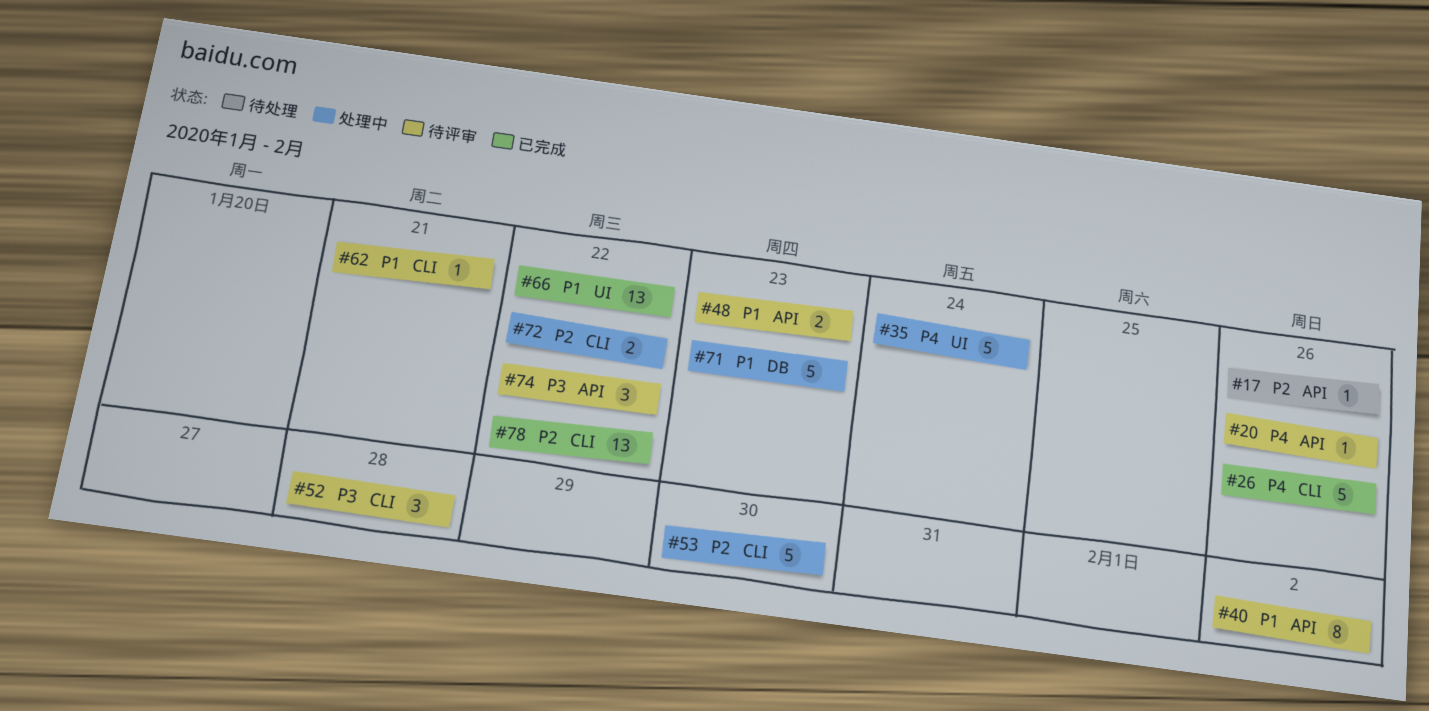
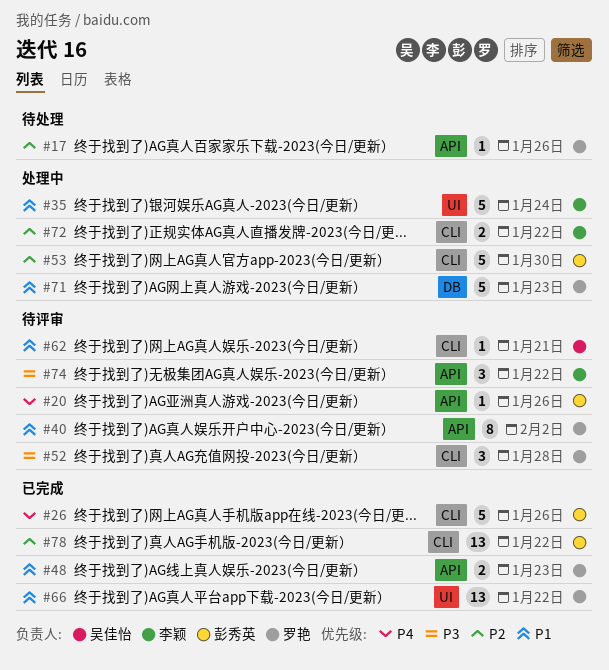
#35, priority: P4 -> P1
#48, status: 待评审 -> 已完成

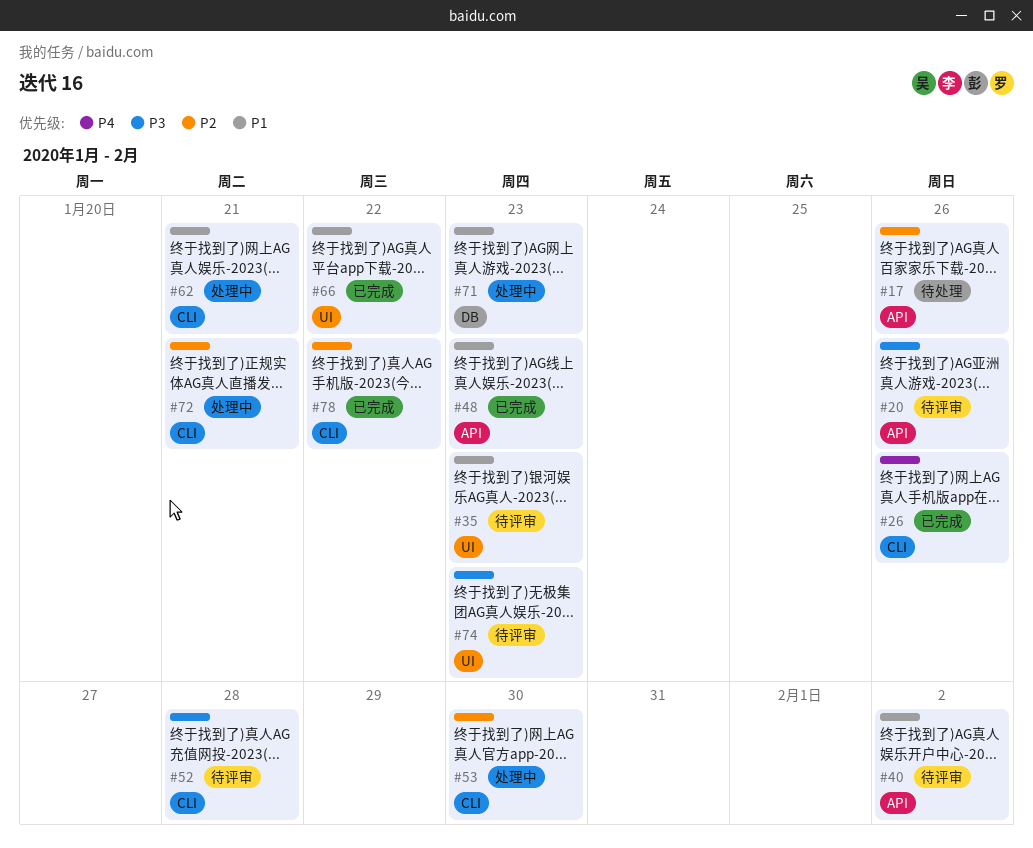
#20, priority: P4 -> P3
#35, status: 处理中 -> 待评审
#35, due: Jan 24 -> Jan 23
#62, status: 待评审 -> 处理中
#72, due: Jan 22 -> Jan 21
#74, label: API -> UI
#74, due: Jan 22 -> Jan 23

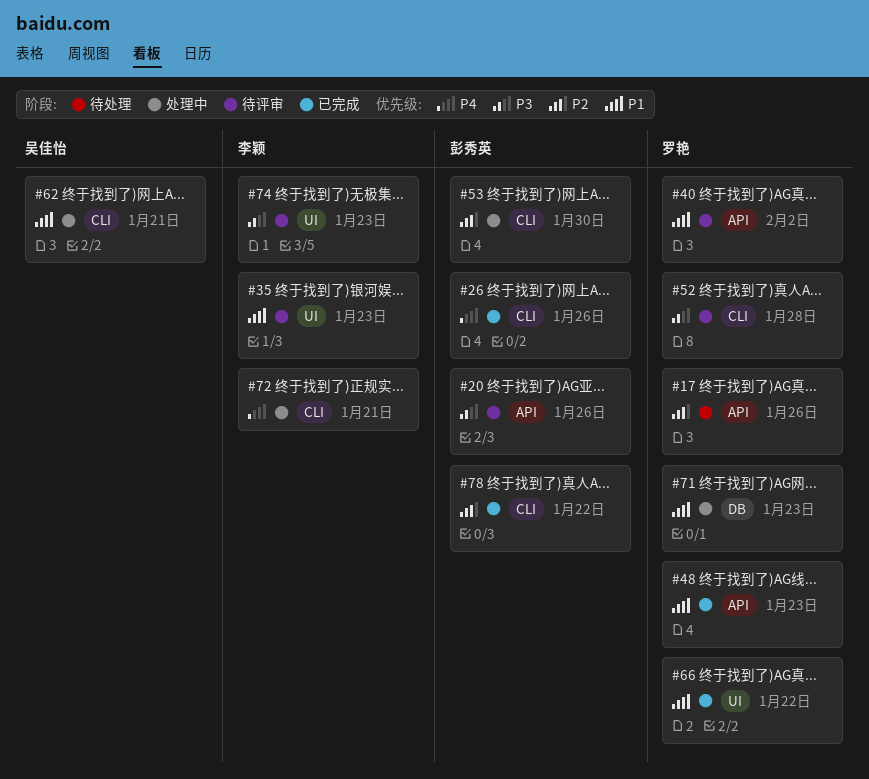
#72, priority: P2 -> P4

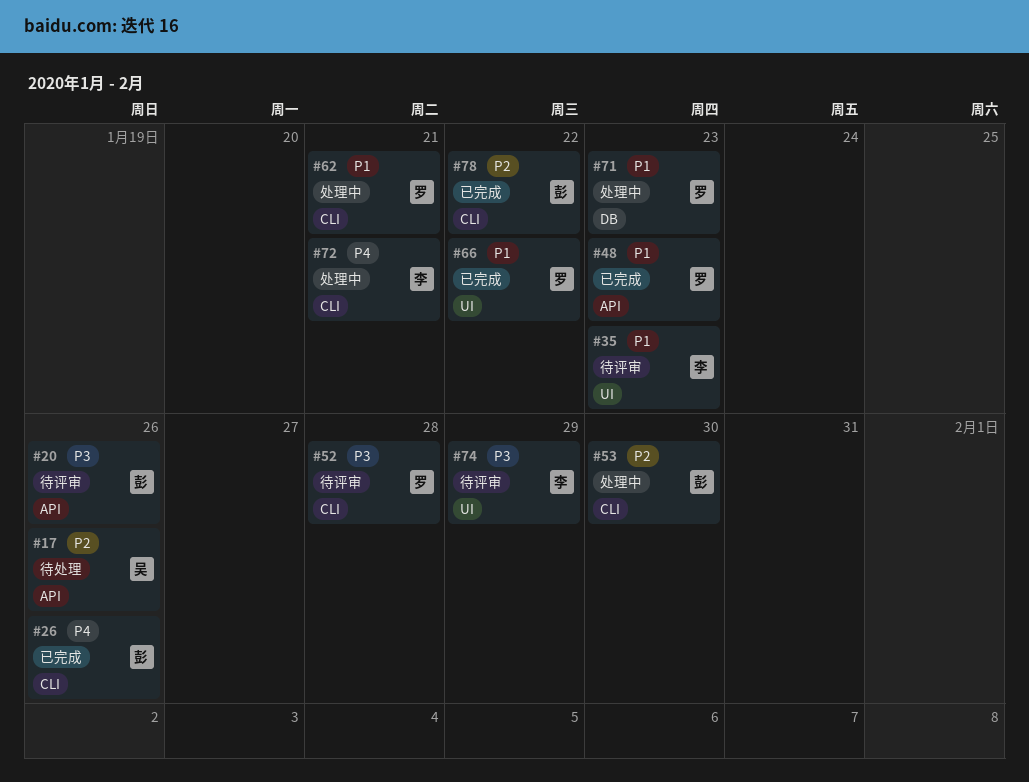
#17, owner: 罗艳 -> 吴佳怡
#40: present -> none
#62, owner: 吴佳怡 -> 罗艳
#74, due: Jan 23 -> Jan 29

